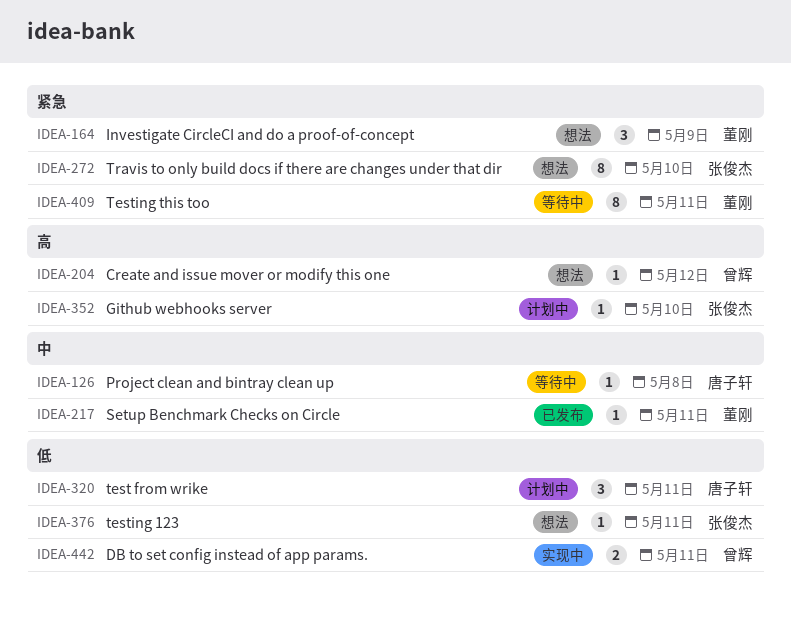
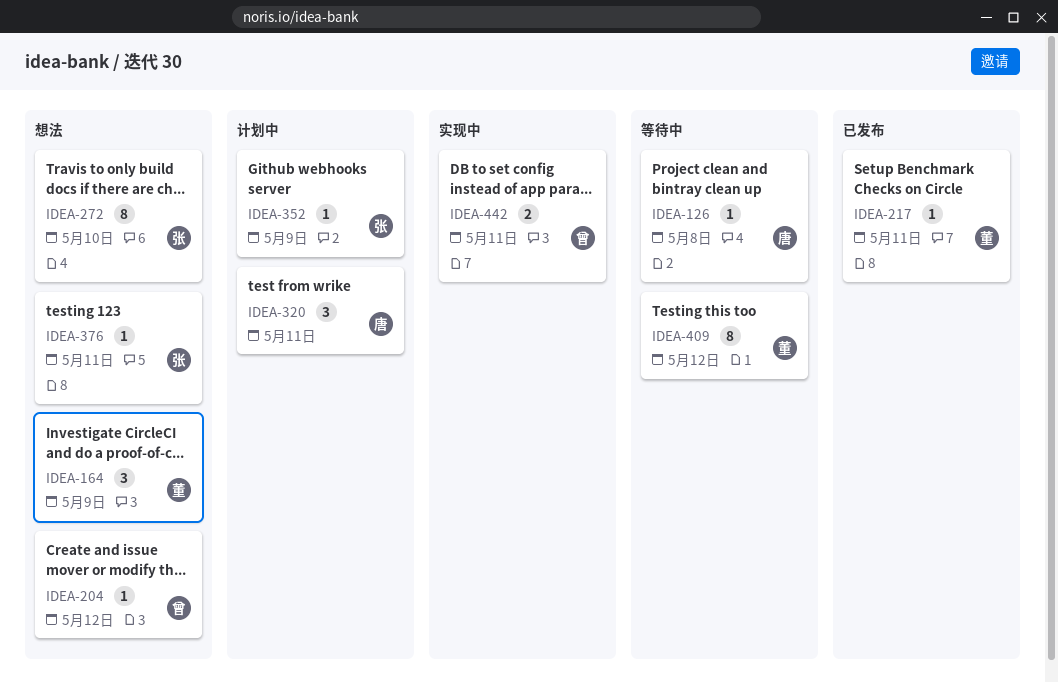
IDEA-352, due: May 10 -> May 9
IDEA-409, due: May 11 -> May 12

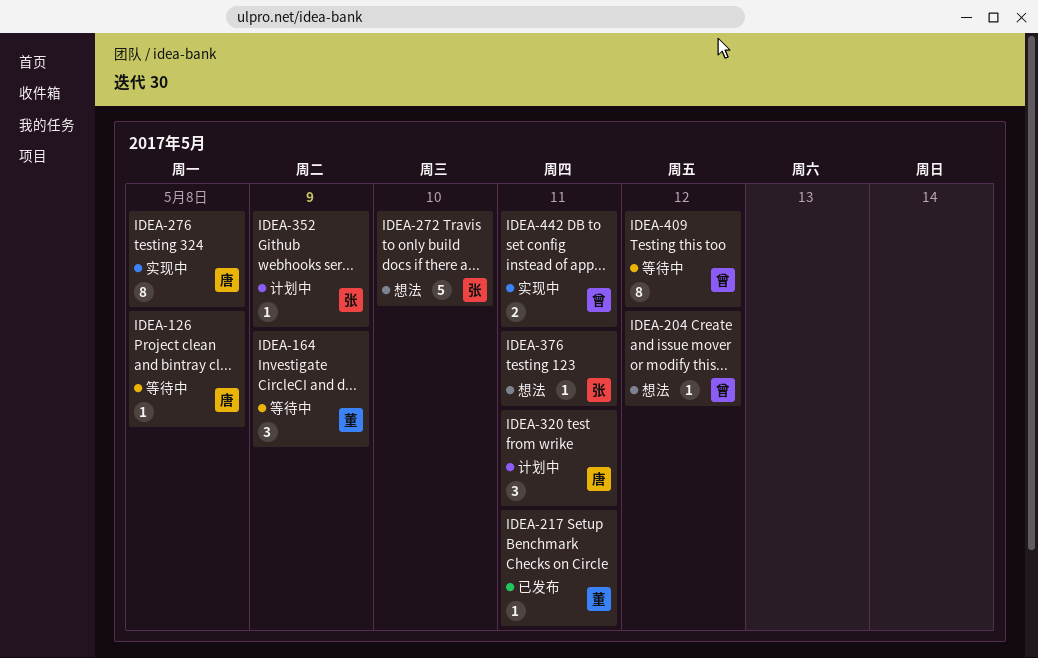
IDEA-164, status: 想法 -> 等待中
IDEA-272, estimate: 8 -> 5
IDEA-276: none -> present
IDEA-409, owner: 董 -> 曾

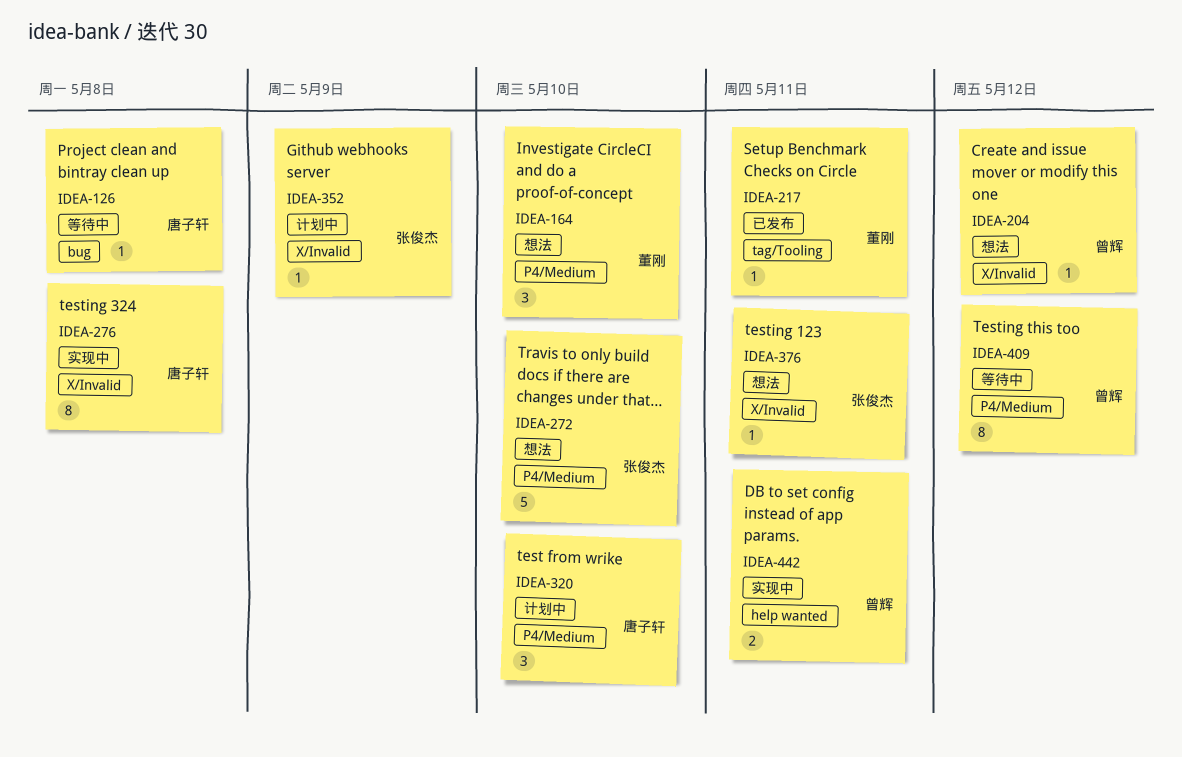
IDEA-164, status: 等待中 -> 想法
IDEA-164, due: May 9 -> May 10
IDEA-320, due: May 11 -> May 10

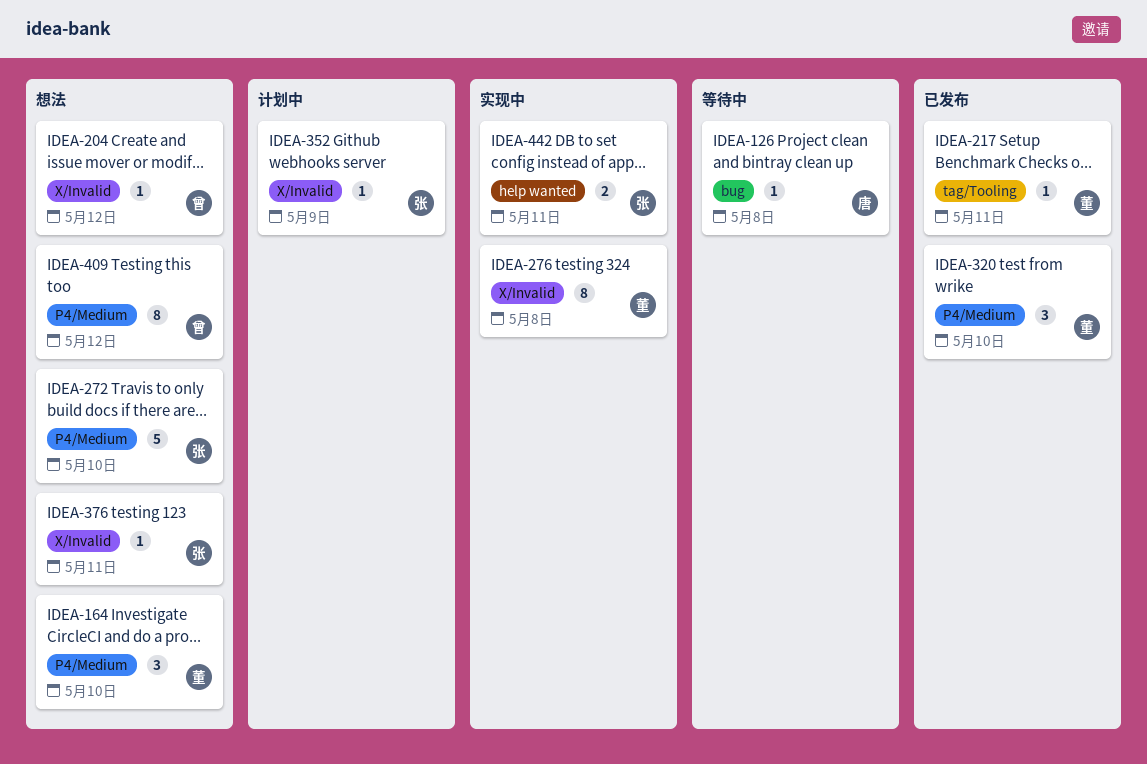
IDEA-276, owner: 唐子轩 -> 董刚
IDEA-320, status: 计划中 -> 已发布
IDEA-320, owner: 唐子轩 -> 董刚
IDEA-409, status: 等待中 -> 想法
IDEA-442, owner: 曾辉 -> 张俊杰

